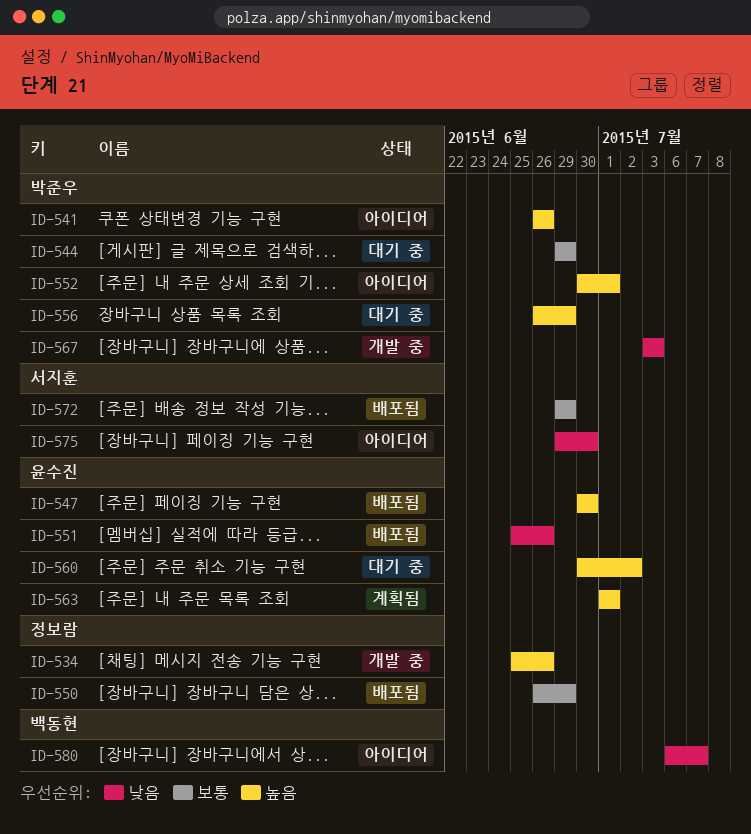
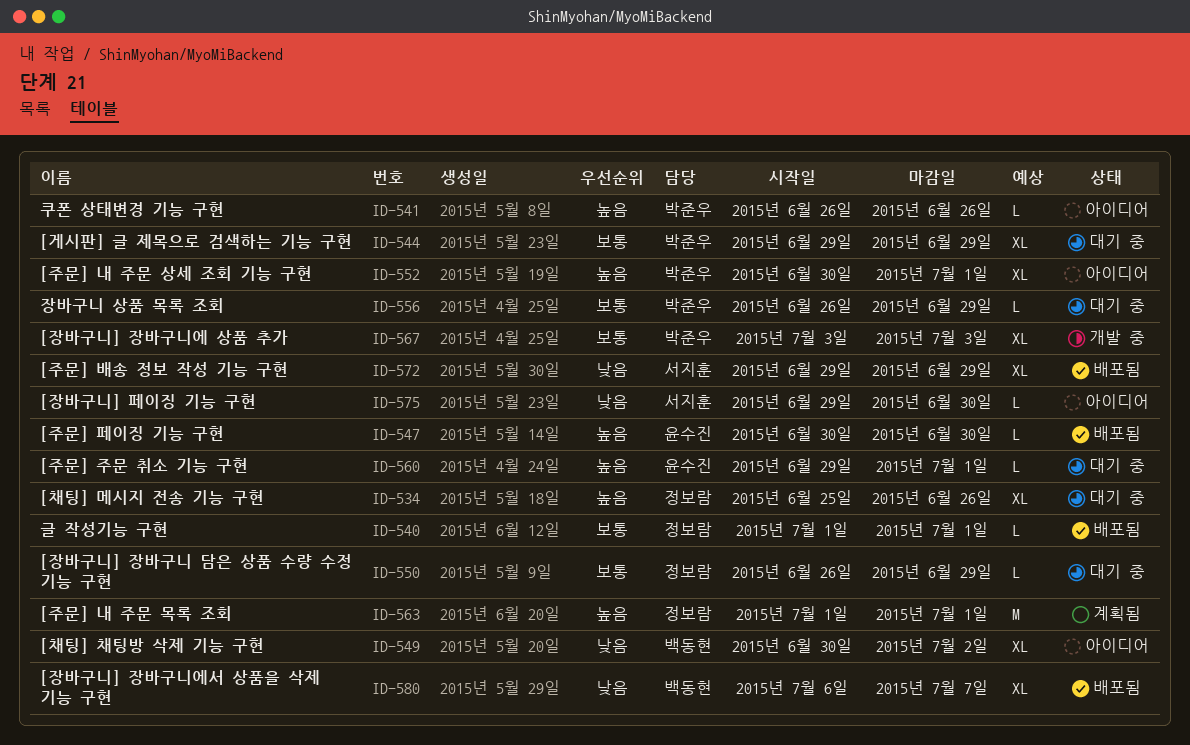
ID-534, status: 개발 중 -> 대기 중
ID-540: none -> present
ID-549: none -> present
ID-550, status: 배포됨 -> 대기 중
ID-551: present -> none
ID-556, priority: 높음 -> 보통
ID-560, start: Jun 30 -> Jun 29
ID-560, due: Jul 2 -> Jul 1
ID-563, owner: 윤수진 -> 정보람
ID-567, priority: 낮음 -> 보통
ID-572, priority: 보통 -> 낮음
ID-580, status: 아이디어 -> 배포됨

